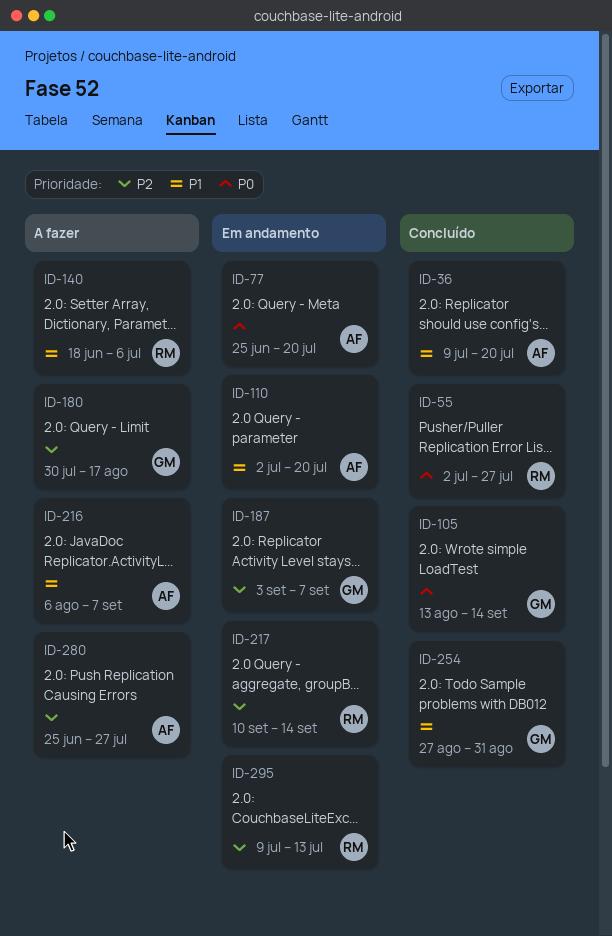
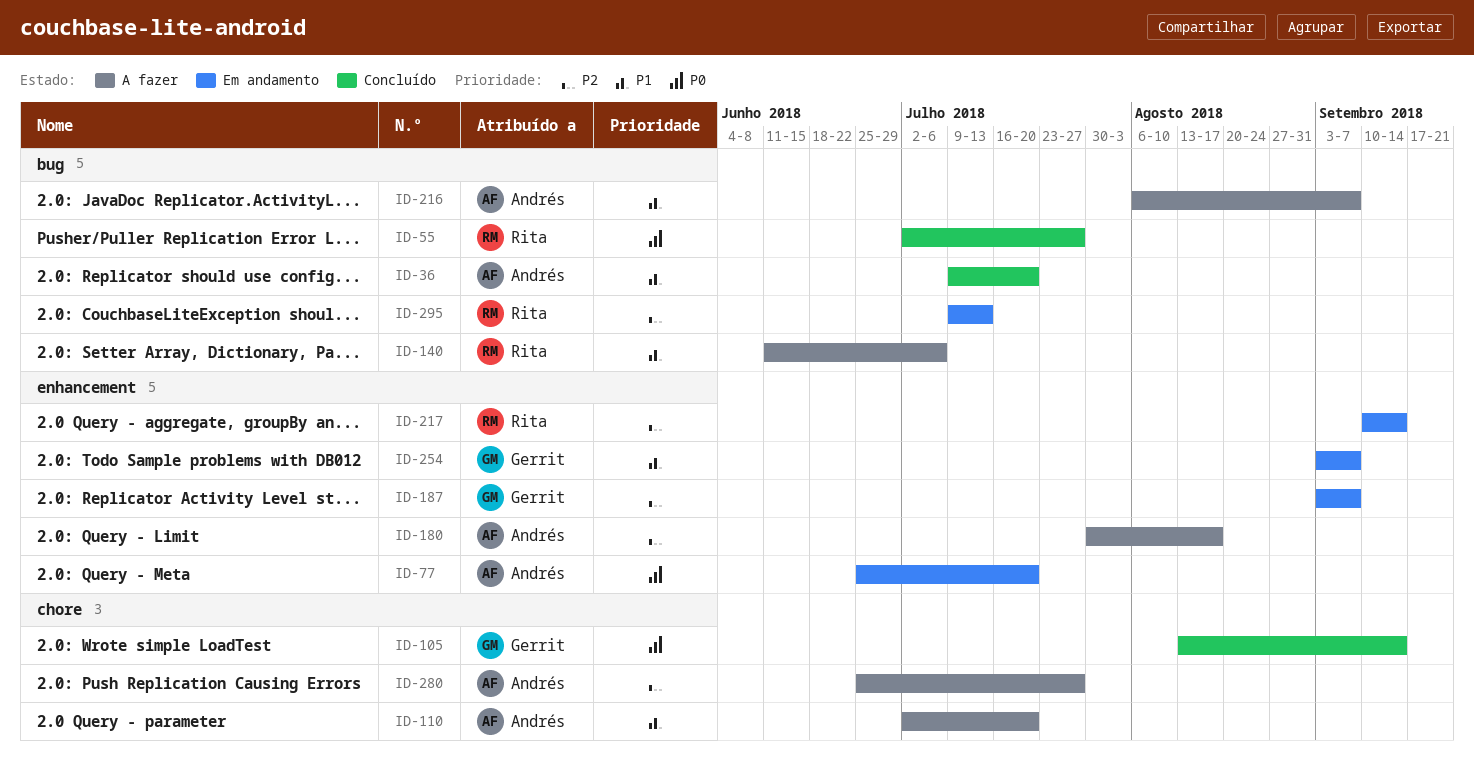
ID-110, status: Em andamento -> A fazer
ID-140, start: Jun 18 -> Jun 11
ID-180, owner: Gerrit -> Andrés
ID-254, status: Concluído -> Em andamento
ID-254, start: Aug 27 -> Sep 3
ID-254, due: Aug 31 -> Sep 7

